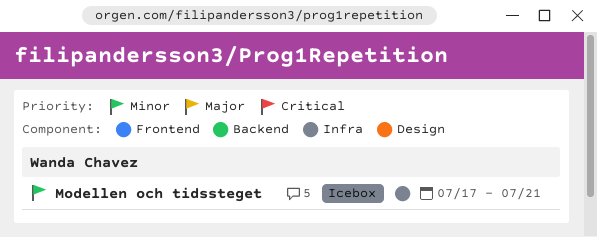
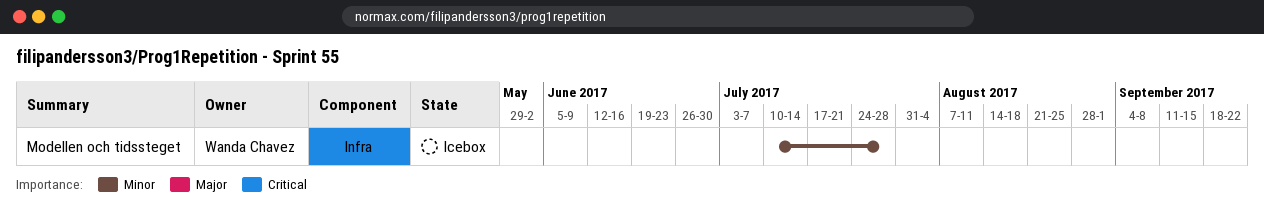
Modellen och tidssteget, start: Jul 17 -> Jul 10
Modellen och tidssteget, due: Jul 21 -> Jul 28

